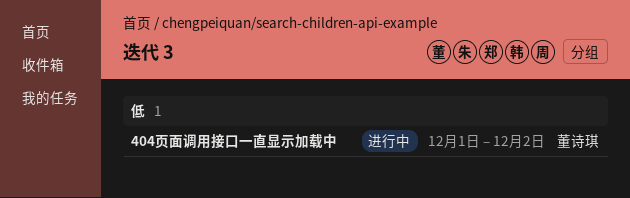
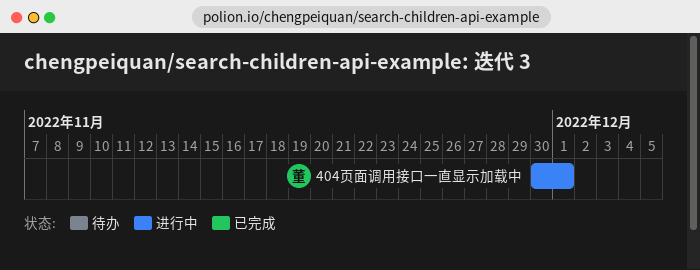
404页面调用接口一直显示加载中, start: Dec 1 -> Nov 30
404页面调用接口一直显示加载中, due: Dec 2 -> Dec 1

